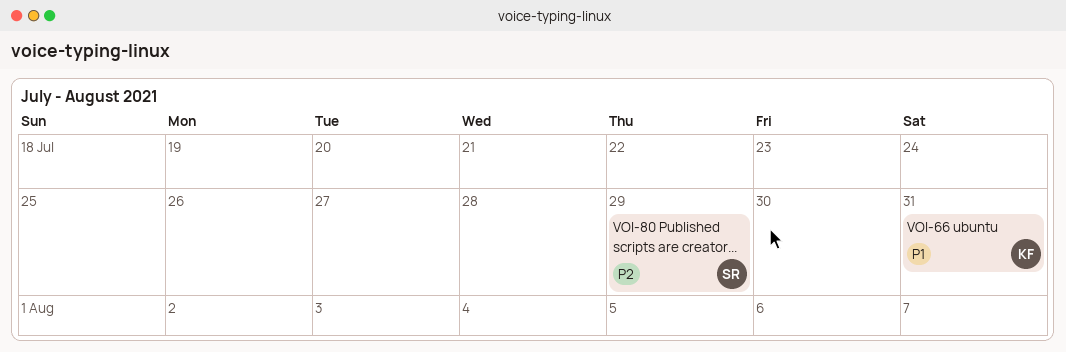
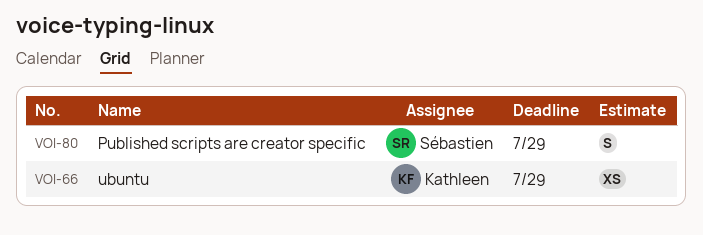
VOI-66, due: Jul 31 -> Jul 29

